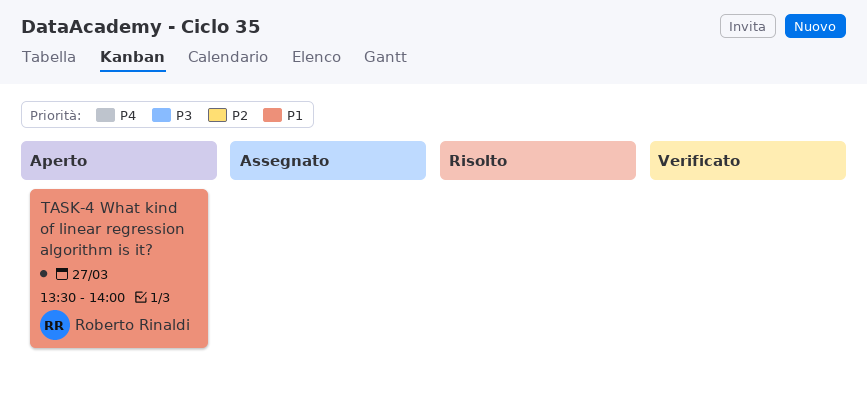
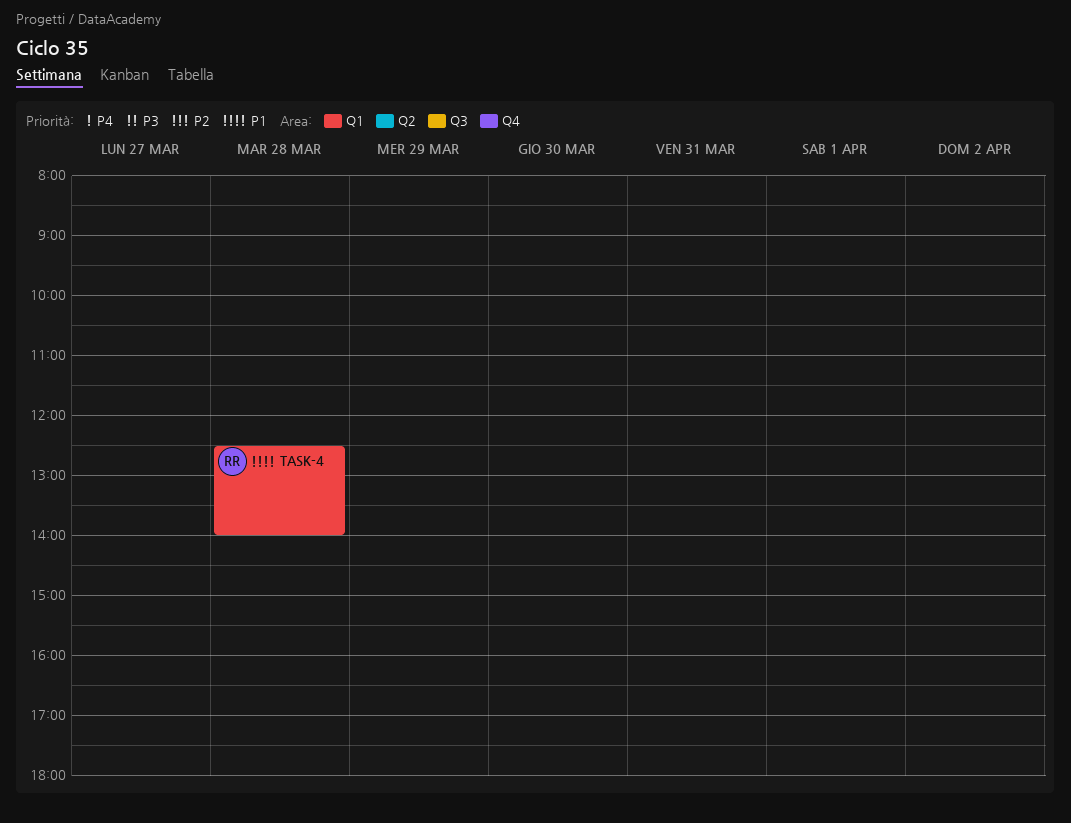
TASK-4, day: Mar 27 -> Mar 28
TASK-4, begins: 13:30 -> 12:30

